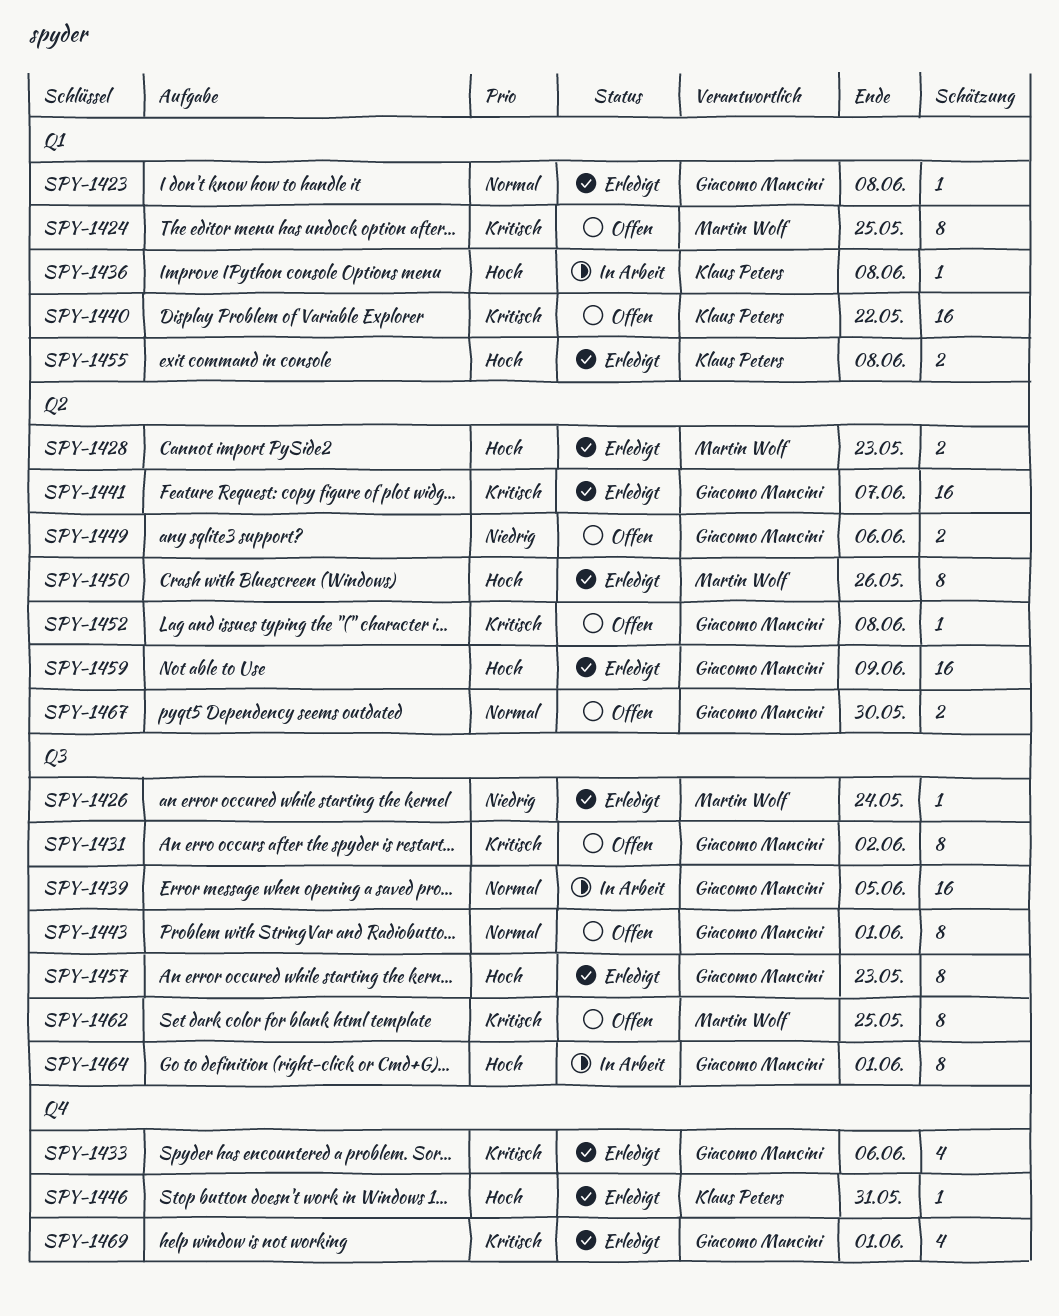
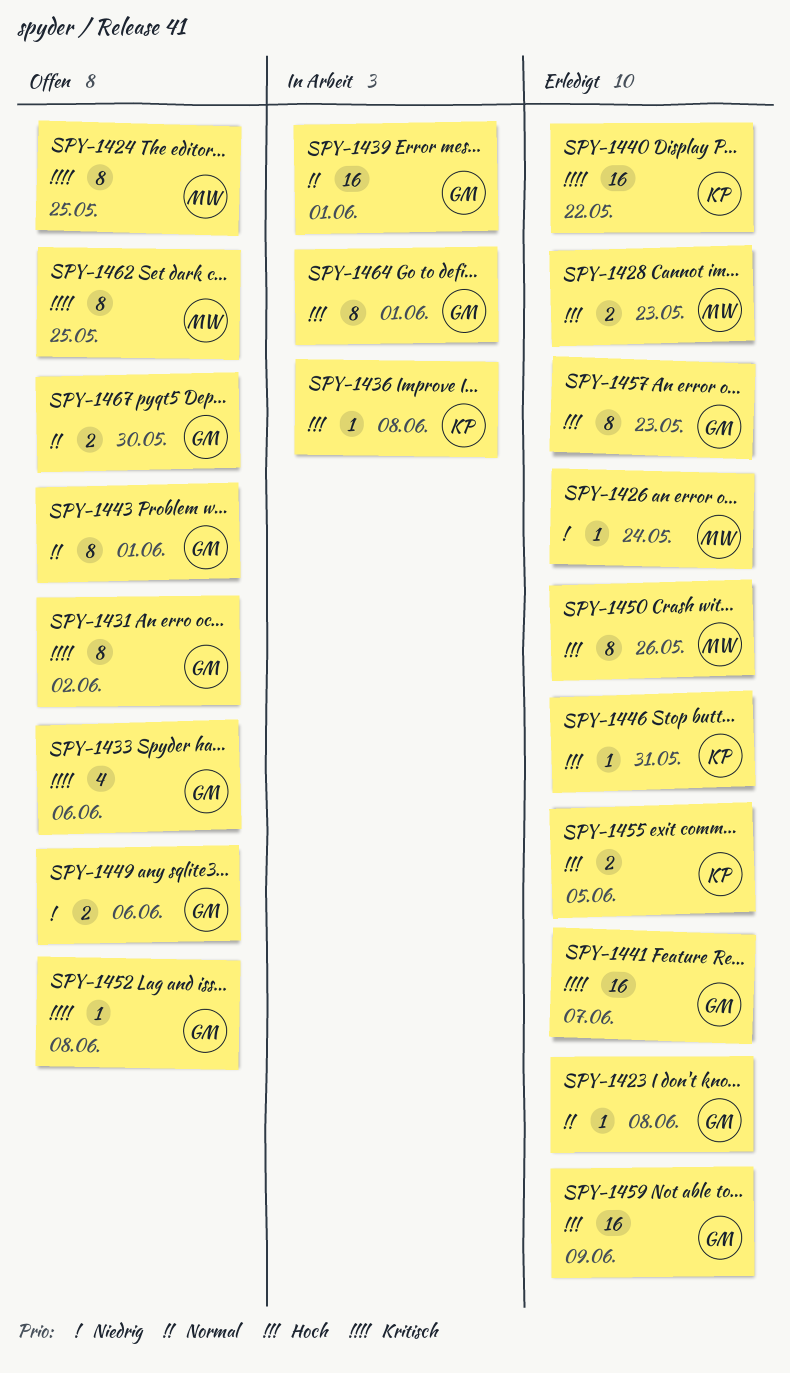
SPY-1433, status: Erledigt -> Offen
SPY-1439, due: Jun 5 -> Jun 1
SPY-1440, status: Offen -> Erledigt
SPY-1455, due: Jun 8 -> Jun 5
SPY-1469: present -> none

